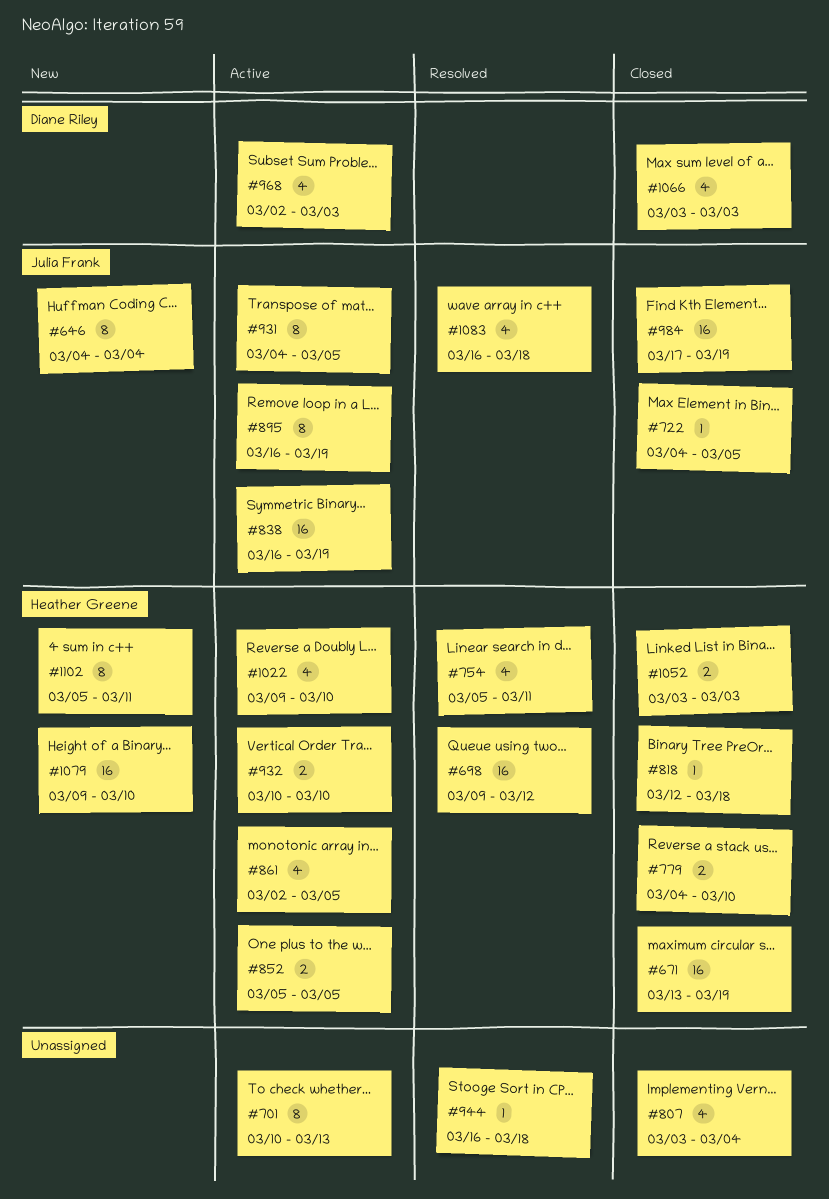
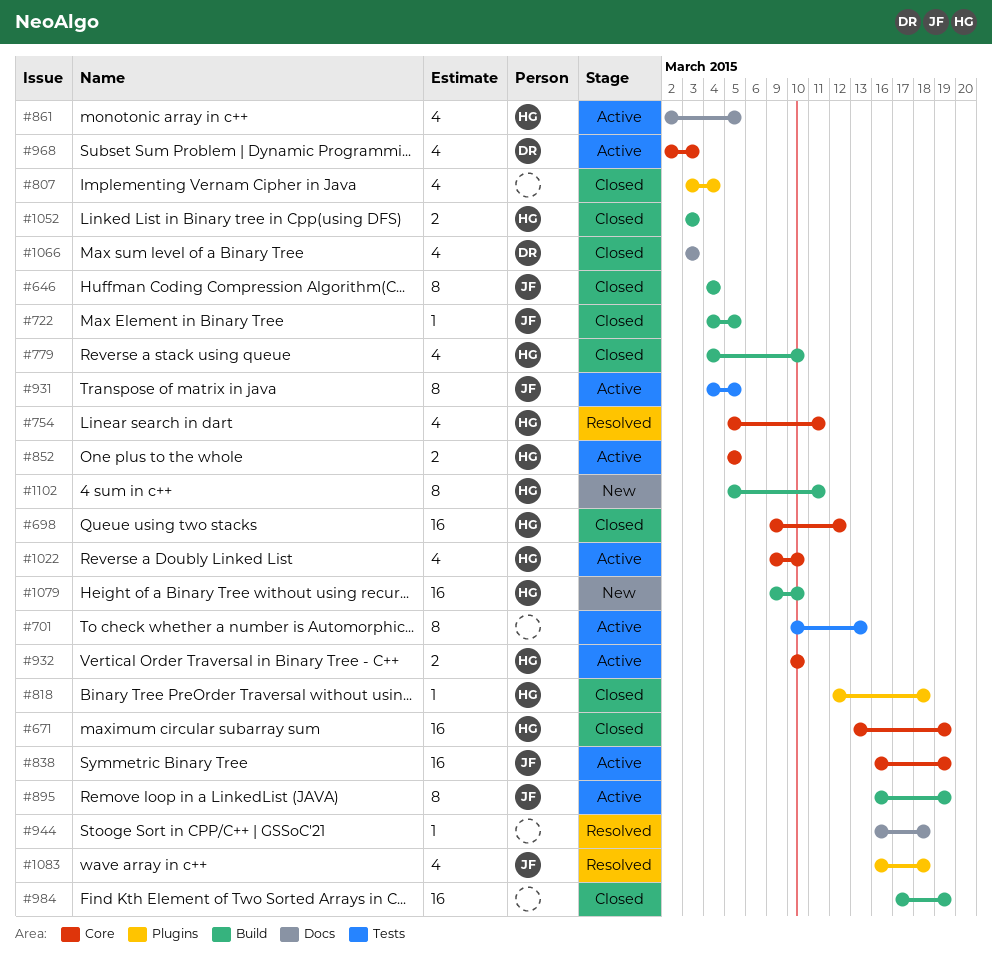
#646, status: New -> Closed
#698, status: Resolved -> Closed
#779, estimate: 2 -> 4
#984, owner: Julia Frank -> none

